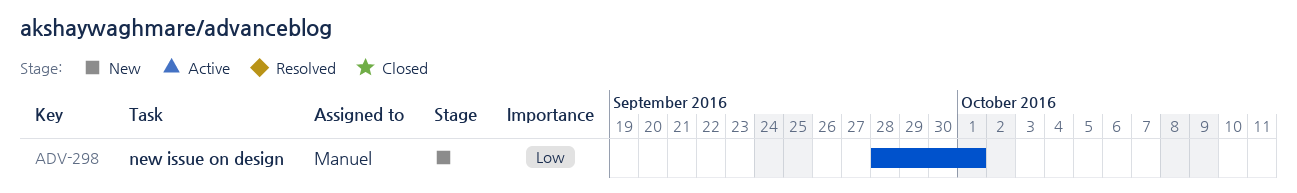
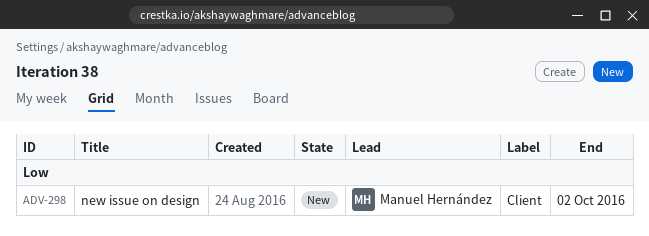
ADV-298, due: Oct 1 -> Oct 2

